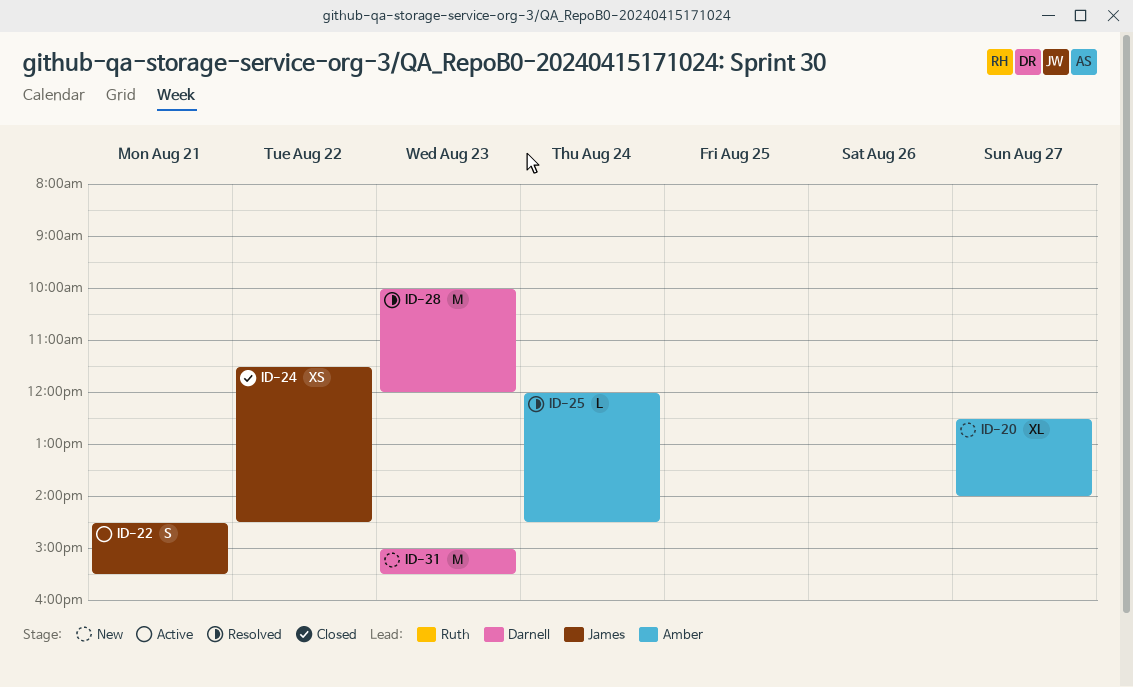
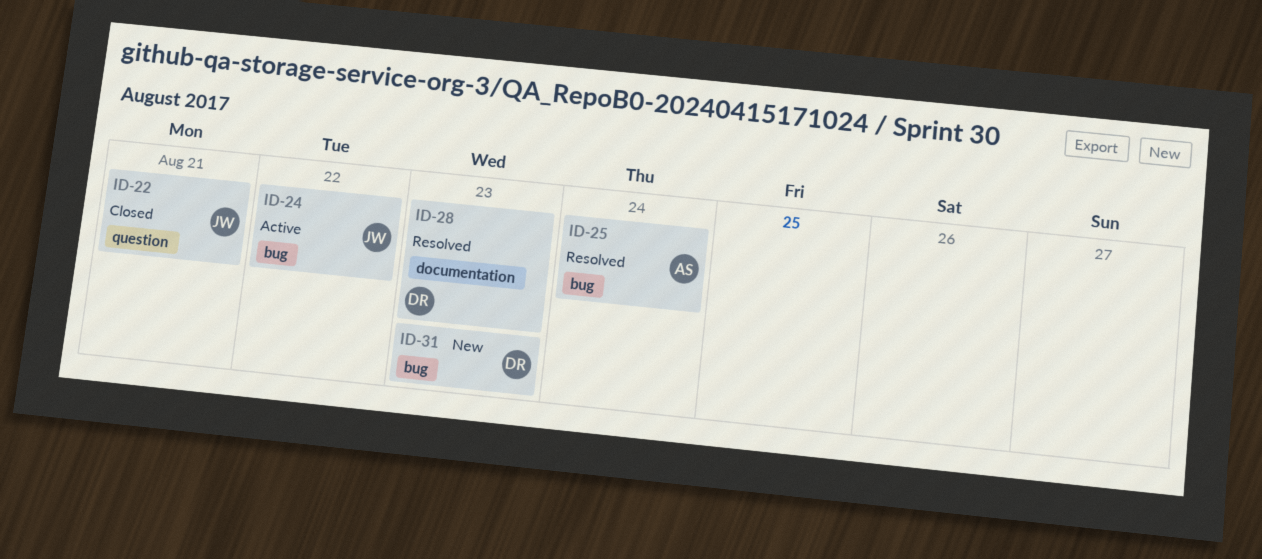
ID-20: present -> none
ID-22, status: Active -> Closed
ID-24, status: Closed -> Active

